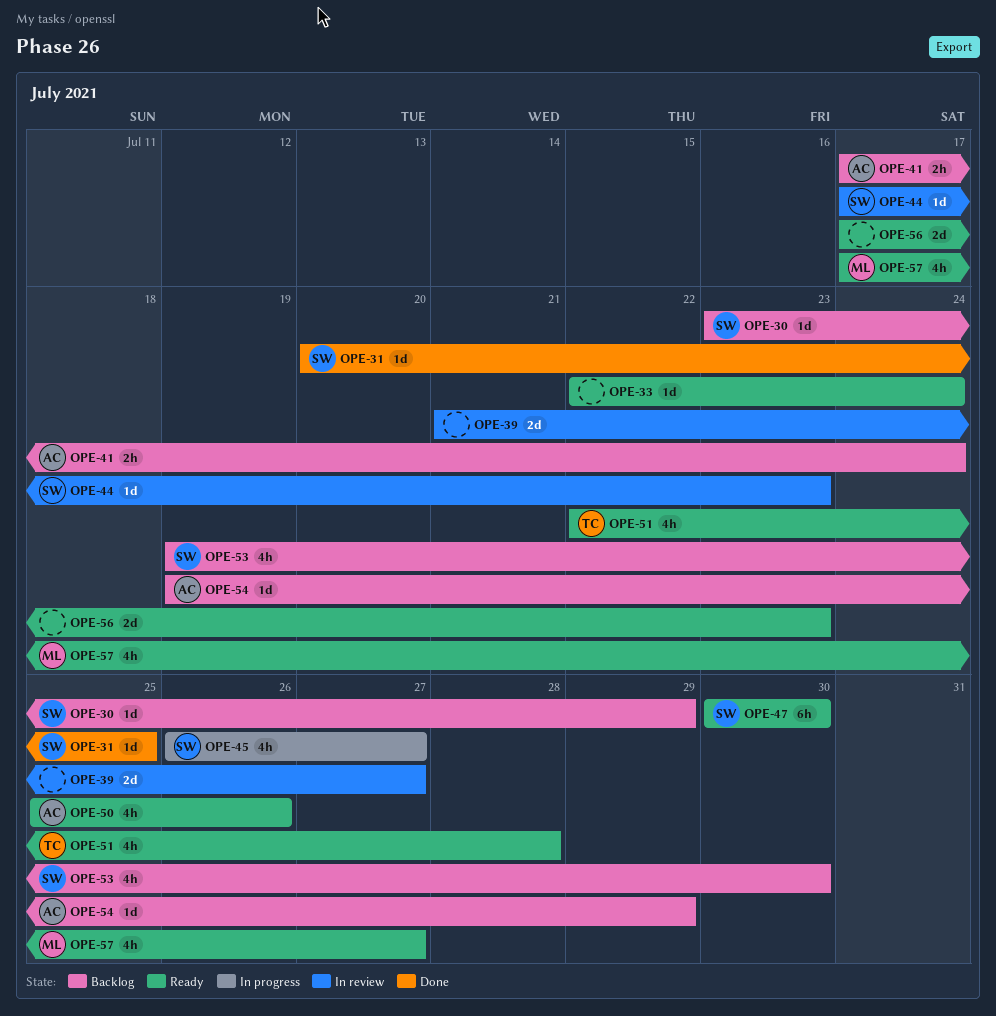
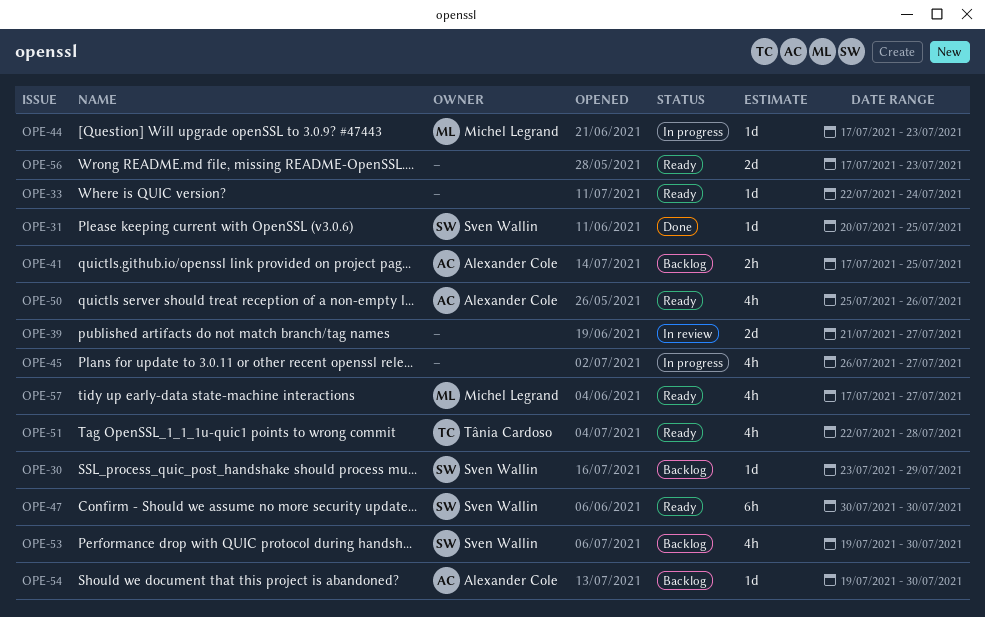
OPE-41, due: Jul 24 -> Jul 25
OPE-44, status: In review -> In progress
OPE-44, owner: Sven Wallin -> Michel Legrand
OPE-45, owner: Sven Wallin -> none
OPE-54, due: Jul 29 -> Jul 30

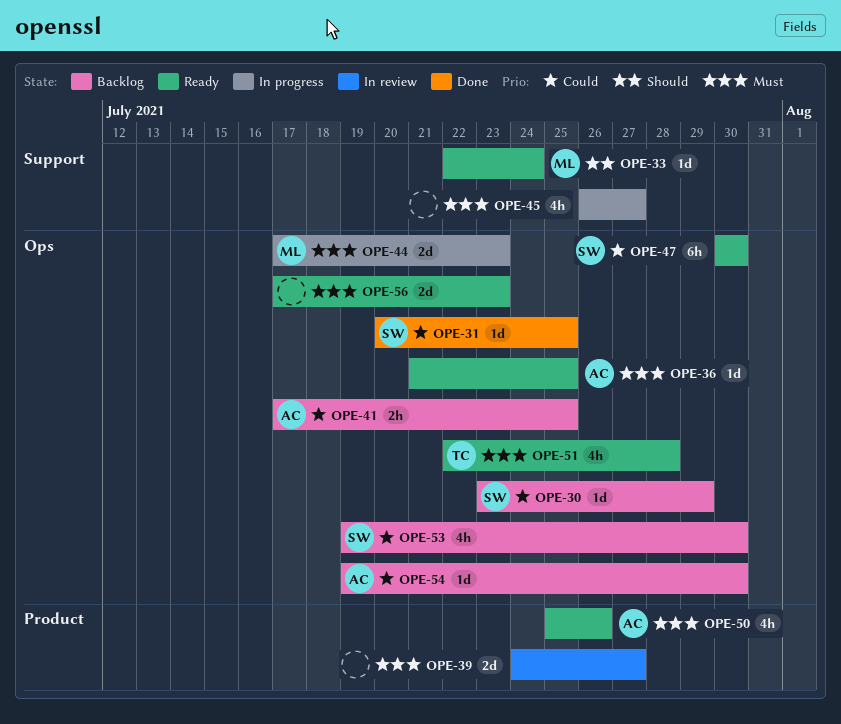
OPE-33, owner: none -> Michel Legrand
OPE-36: none -> present
OPE-39, start: Jul 21 -> Jul 24
OPE-44, estimate: 1d -> 2d
OPE-57: present -> none

